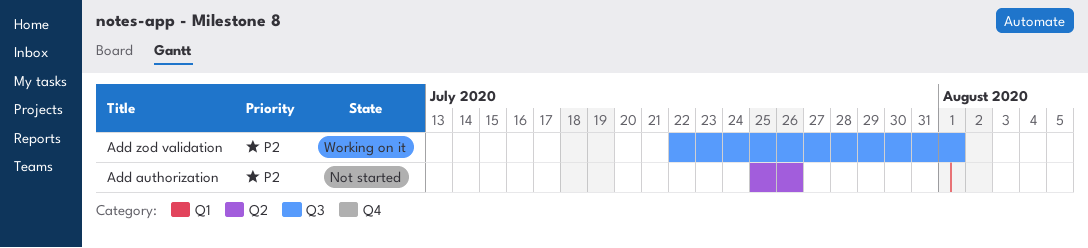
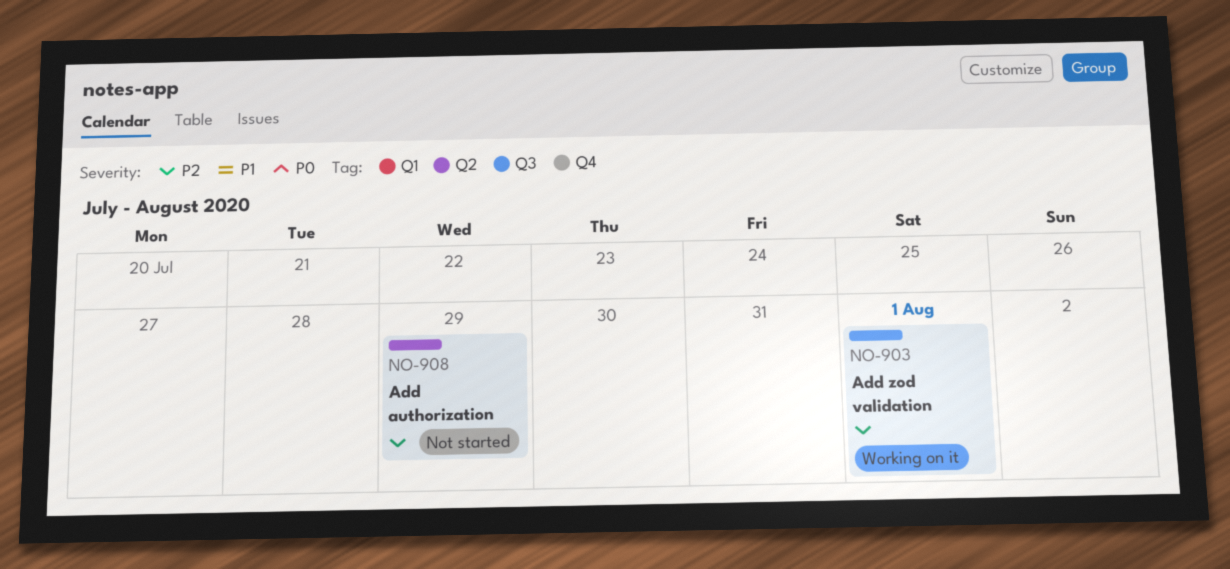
Add authorization, due: Jul 26 -> Jul 29

